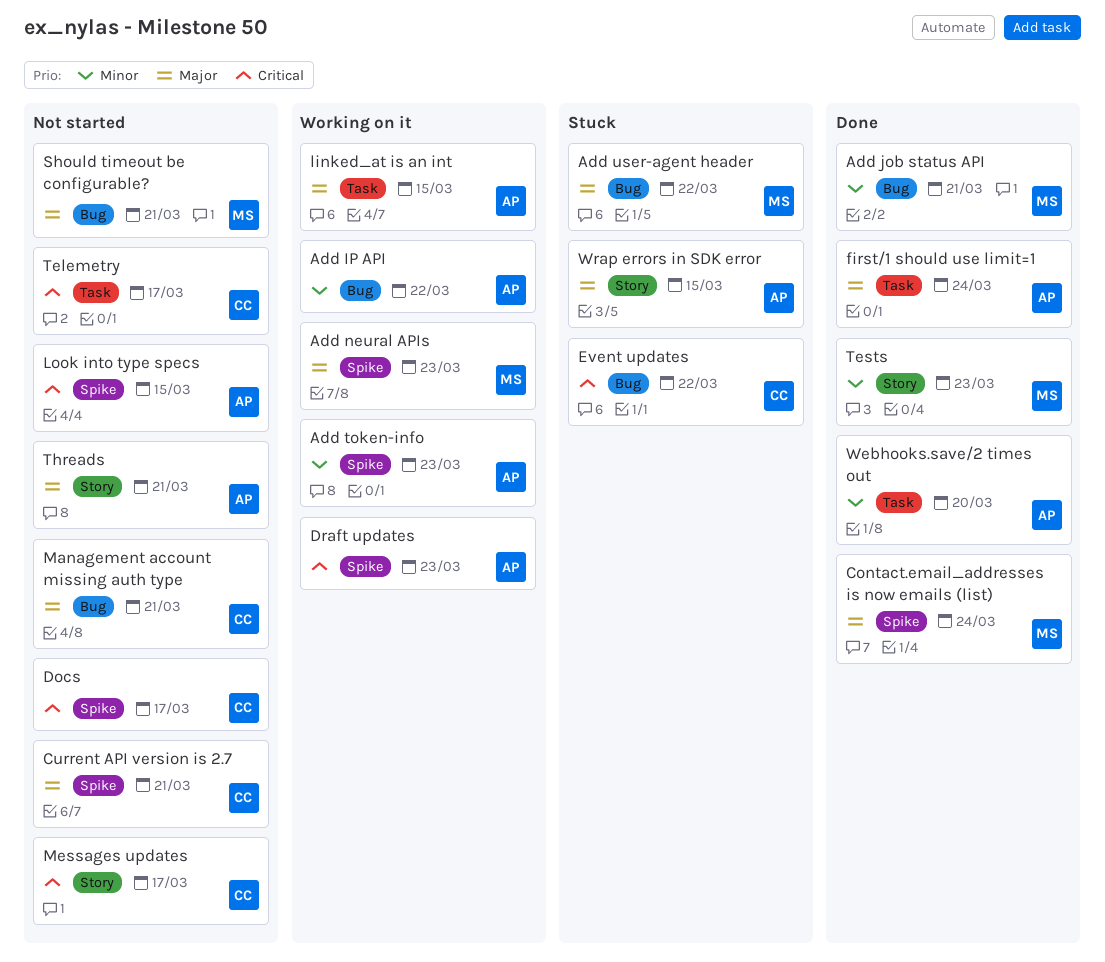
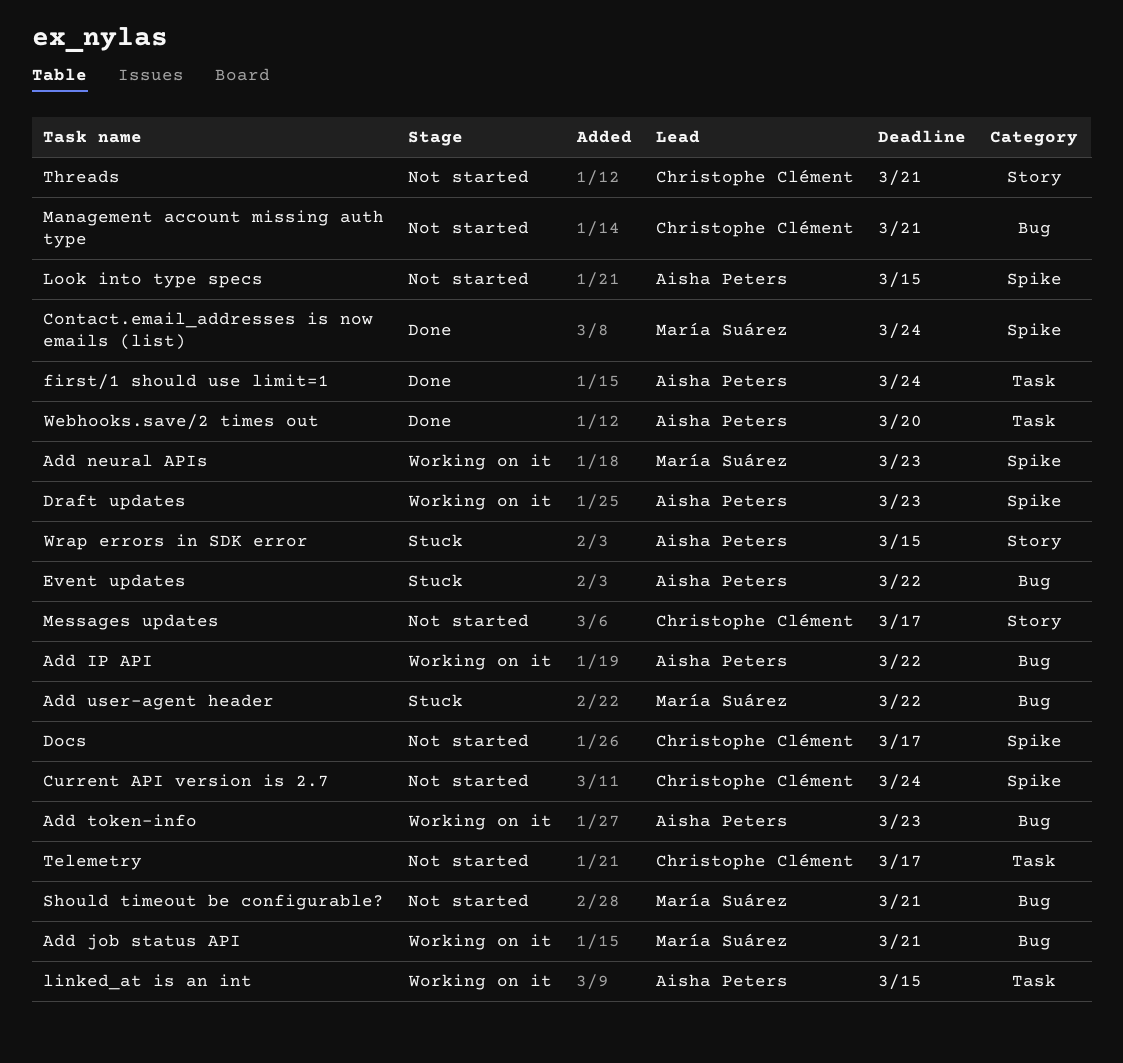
Add job status API, status: Done -> Working on it
Add token-info, label: Spike -> Bug
Current API version is 2.7, due: Mar 21 -> Mar 24
Event updates, owner: Christophe Clément -> Aisha Peters
Tests: present -> none
Threads, owner: Aisha Peters -> Christophe Clément

